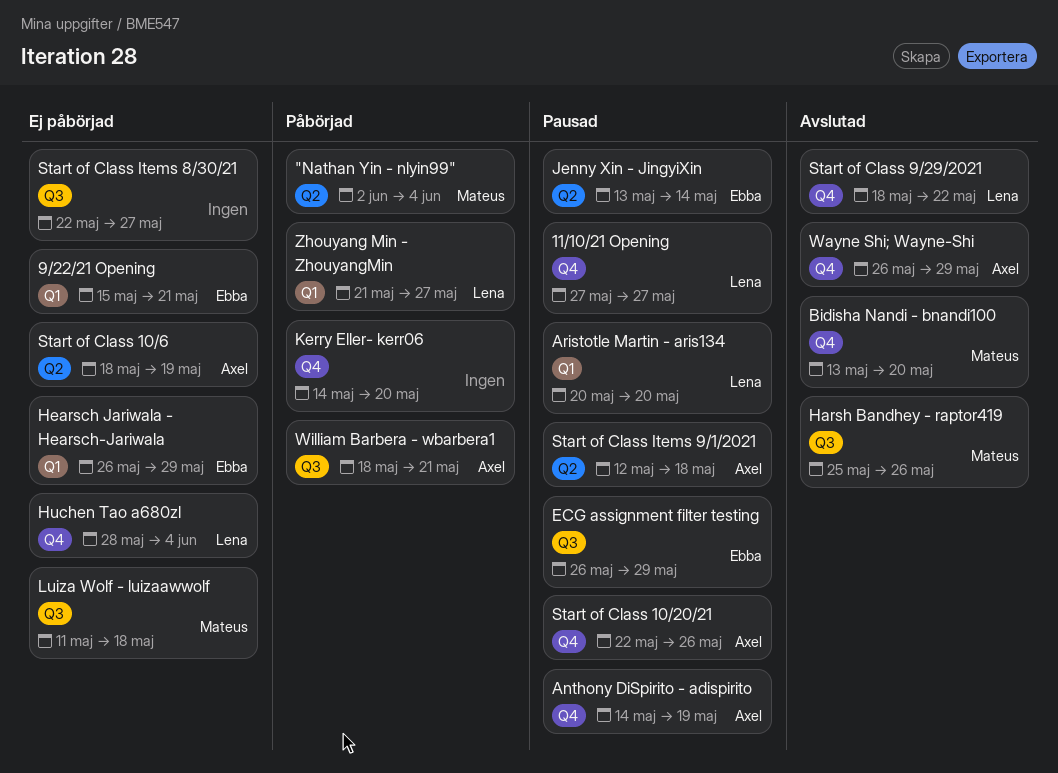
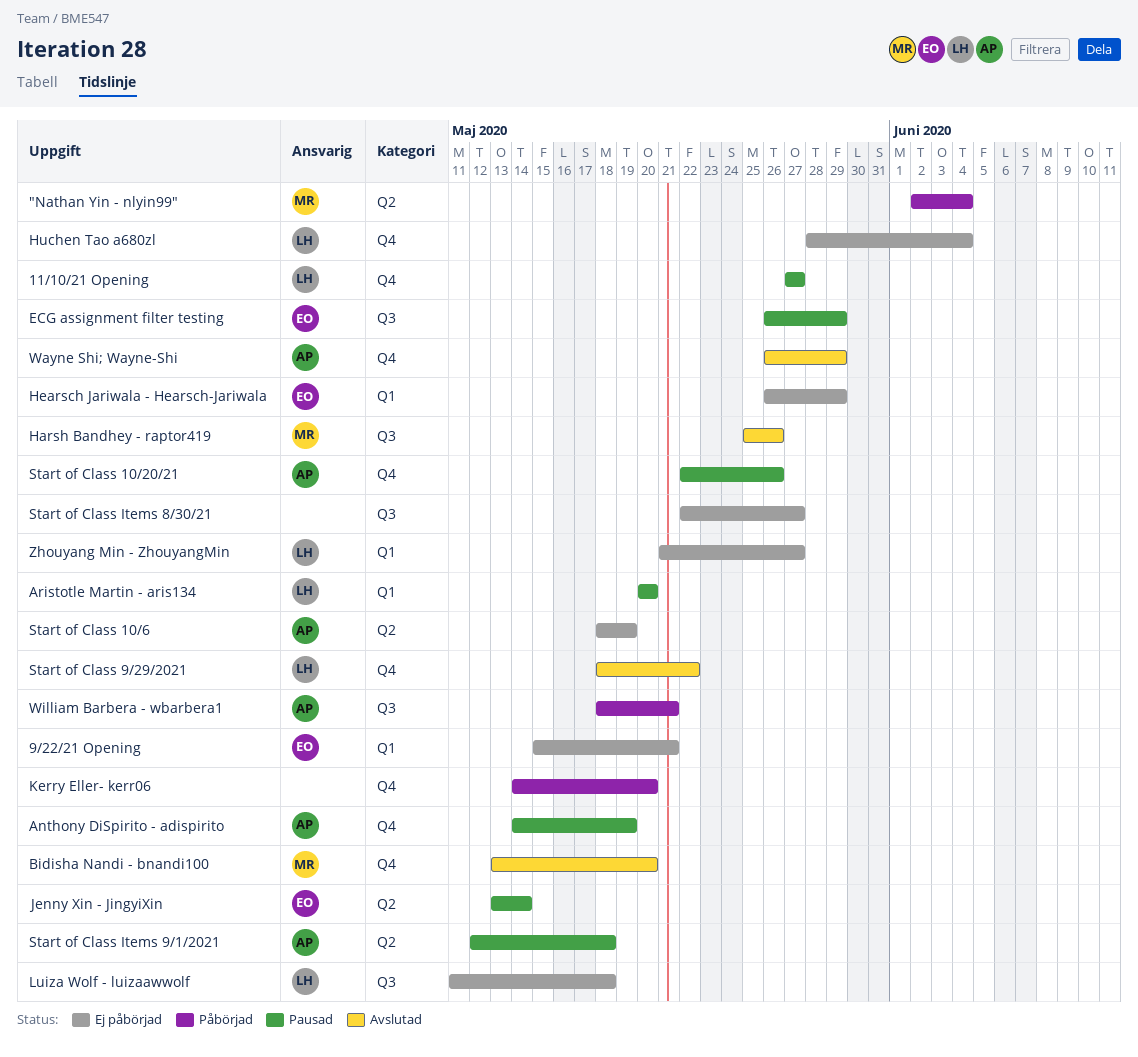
Luiza Wolf - luizaawwolf, owner: Mateus -> Lena
Zhouyang Min - ZhouyangMin, status: Påbörjad -> Ej påbörjad

